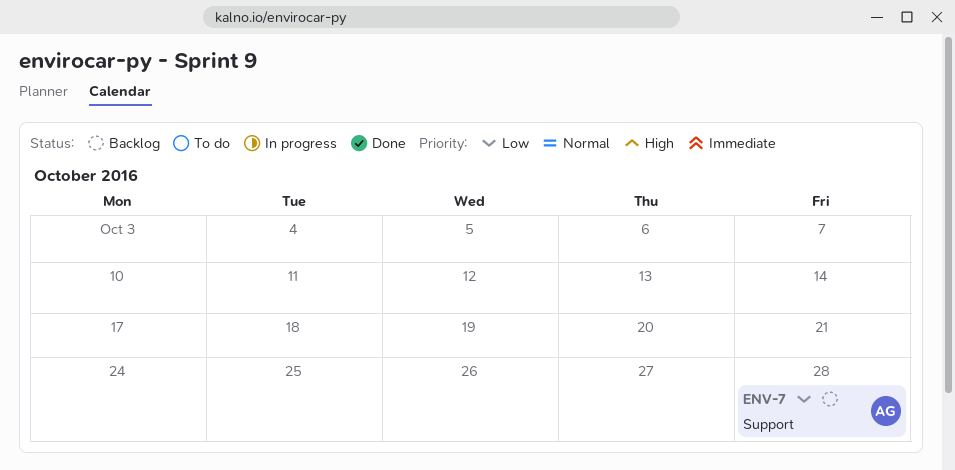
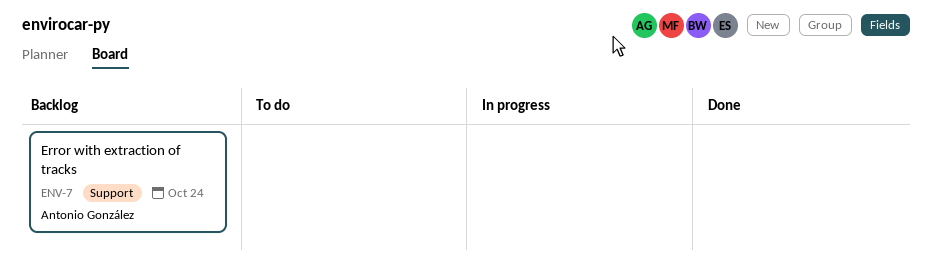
ENV-7, due: Oct 28 -> Oct 24

